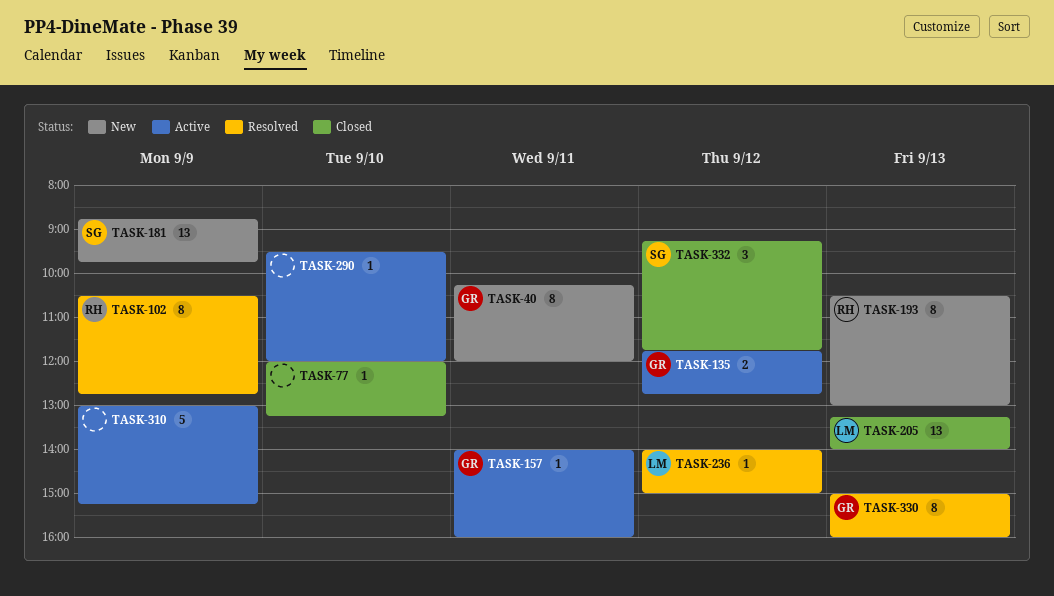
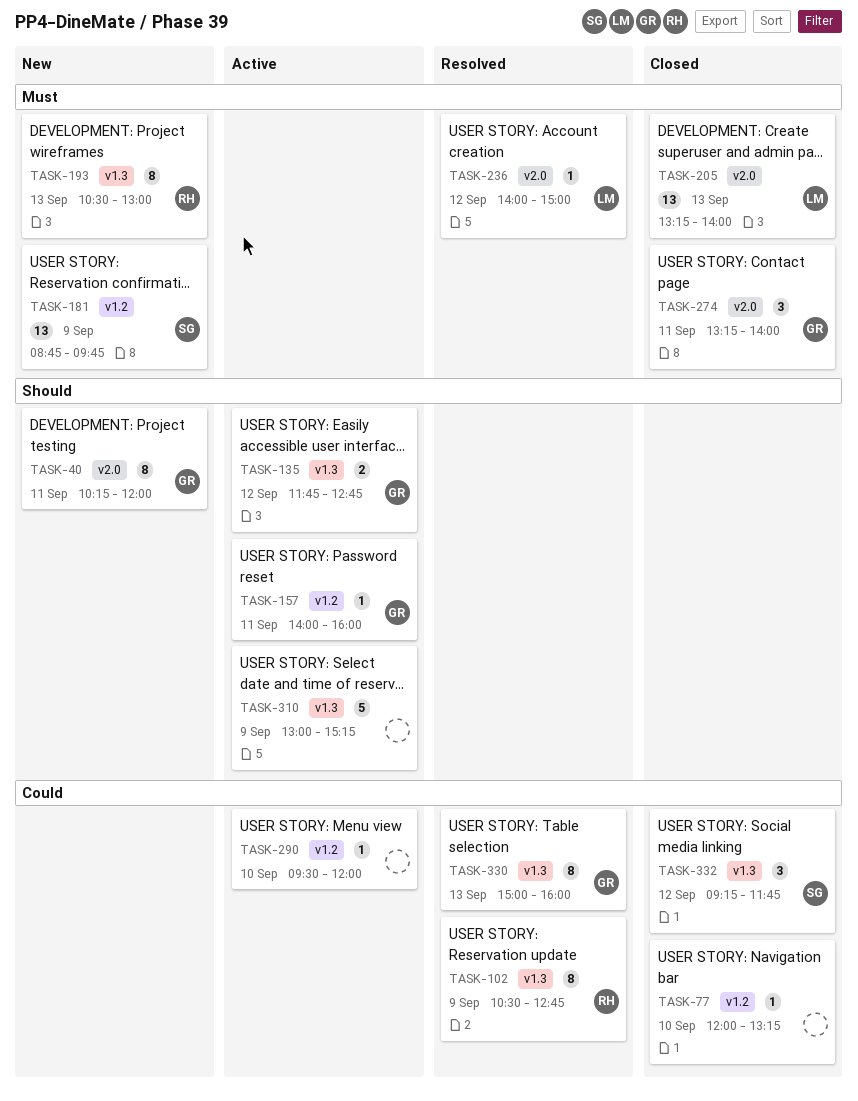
TASK-274: none -> present

